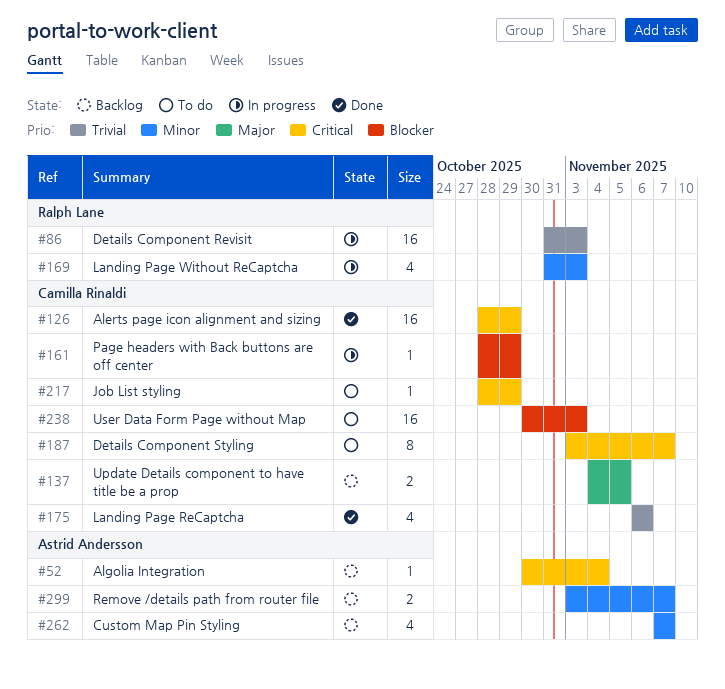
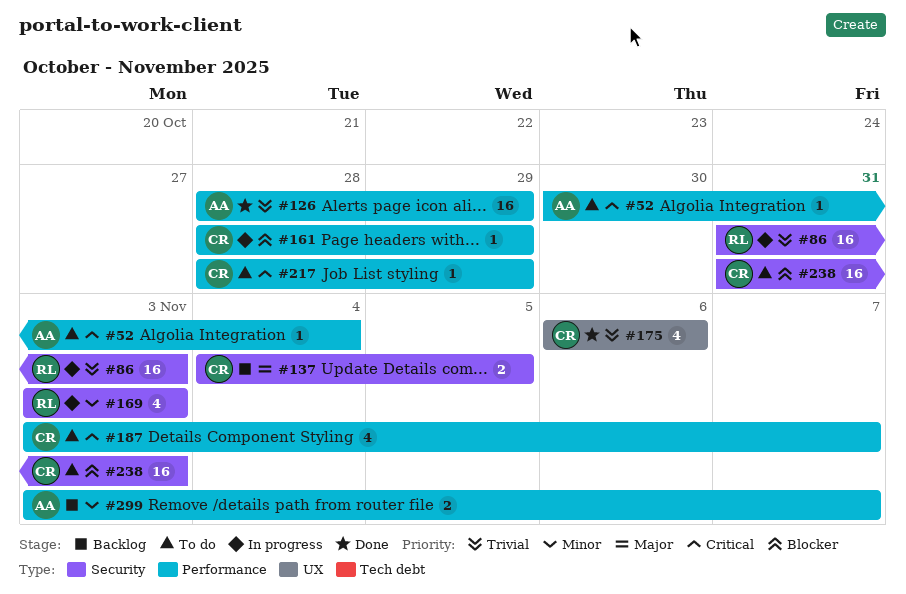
#52, status: Backlog -> To do
#126, owner: Camilla Rinaldi -> Astrid Andersson
#126, priority: Critical -> Trivial
#169, start: Oct 31 -> Nov 3
#187, estimate: 8 -> 4
#238, start: Oct 30 -> Oct 31
#262: present -> none

